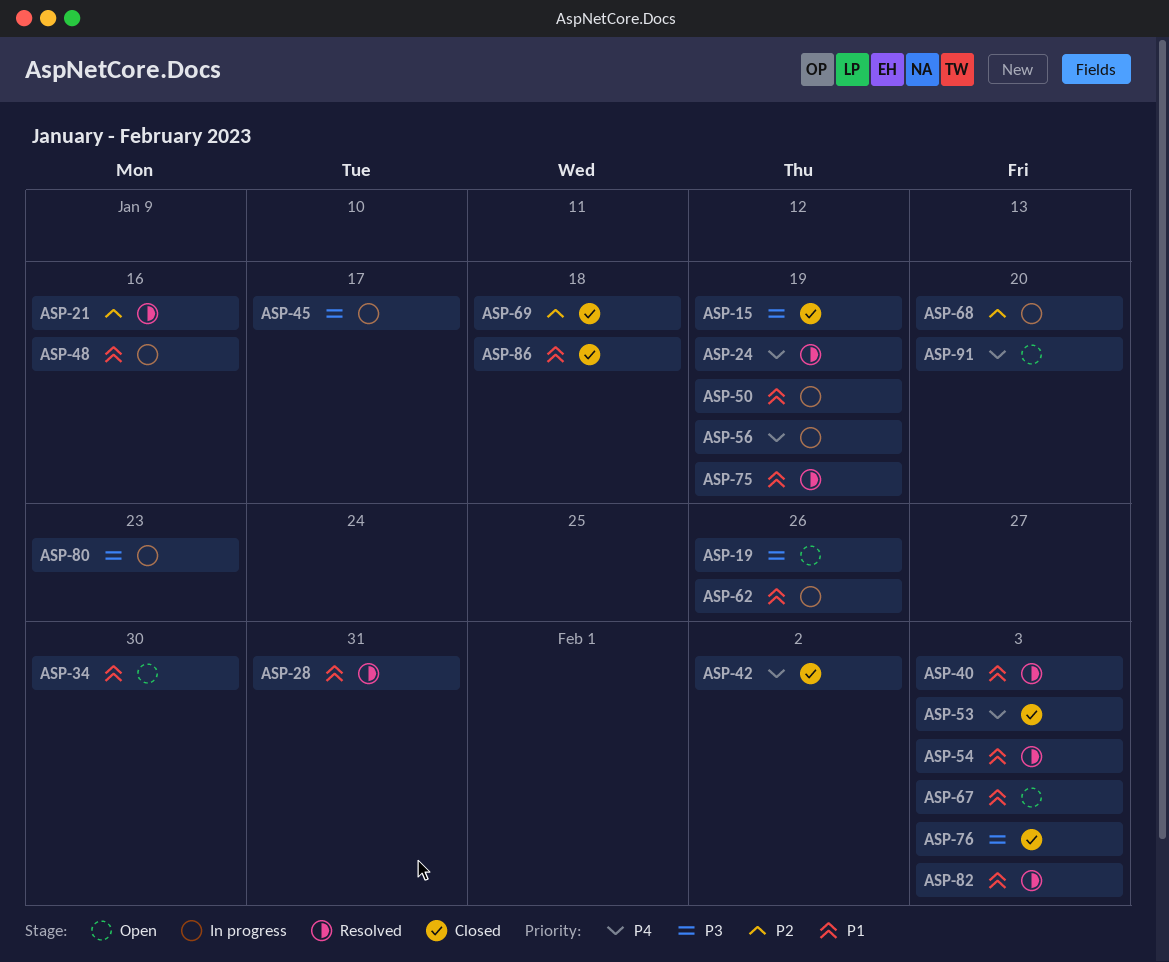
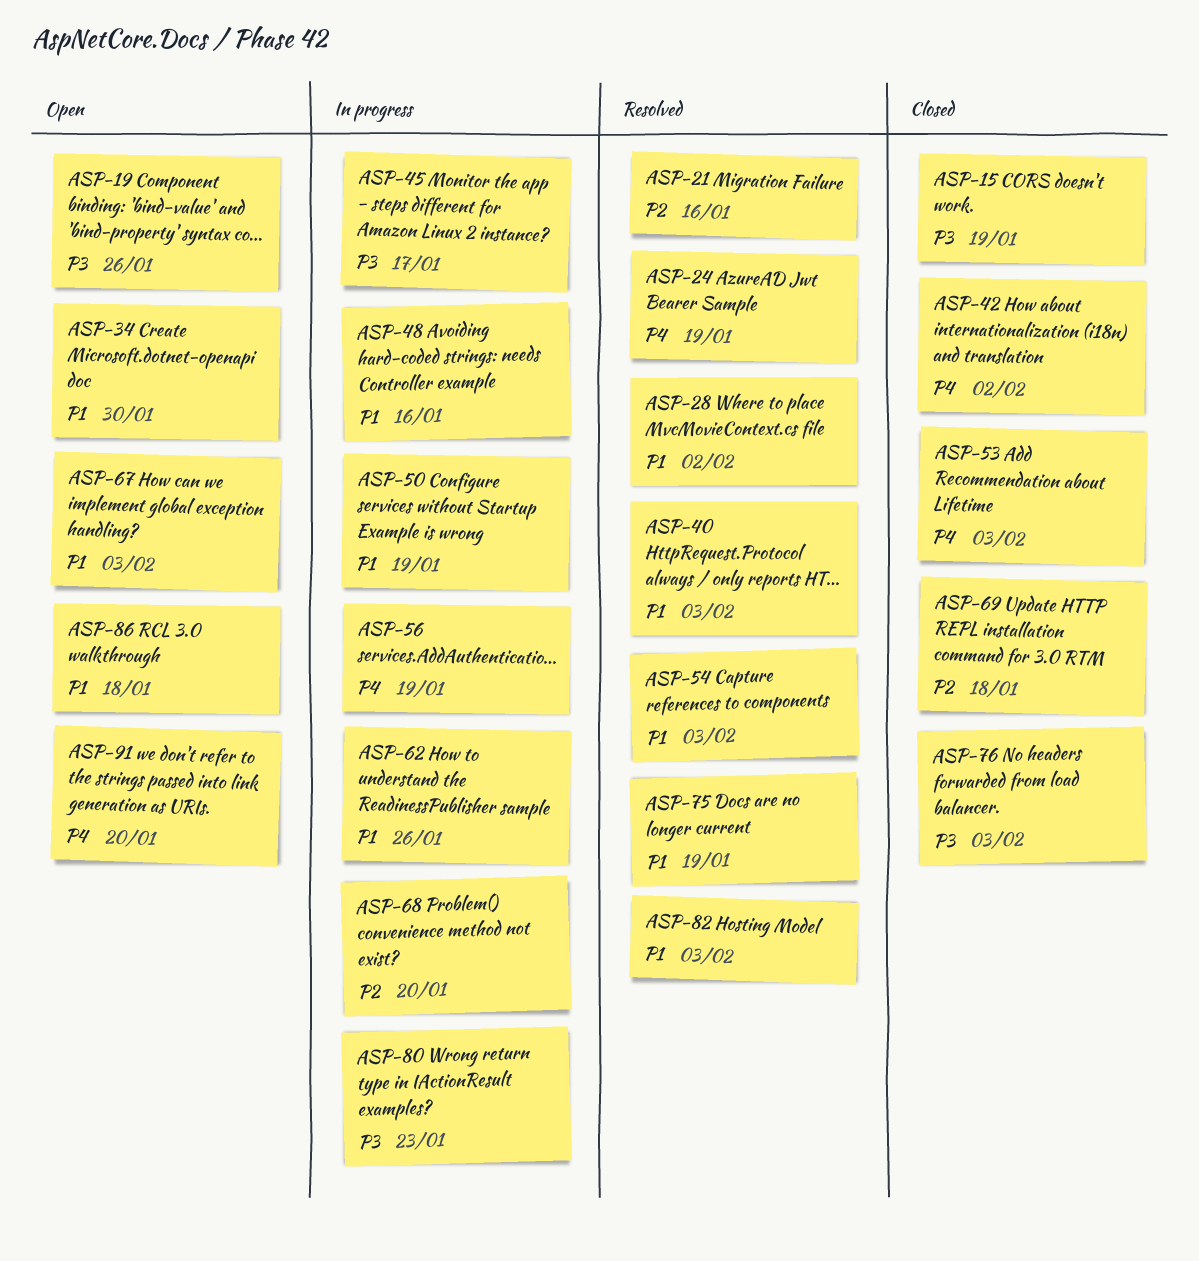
ASP-28, due: Jan 31 -> Feb 2
ASP-86, status: Closed -> Open

